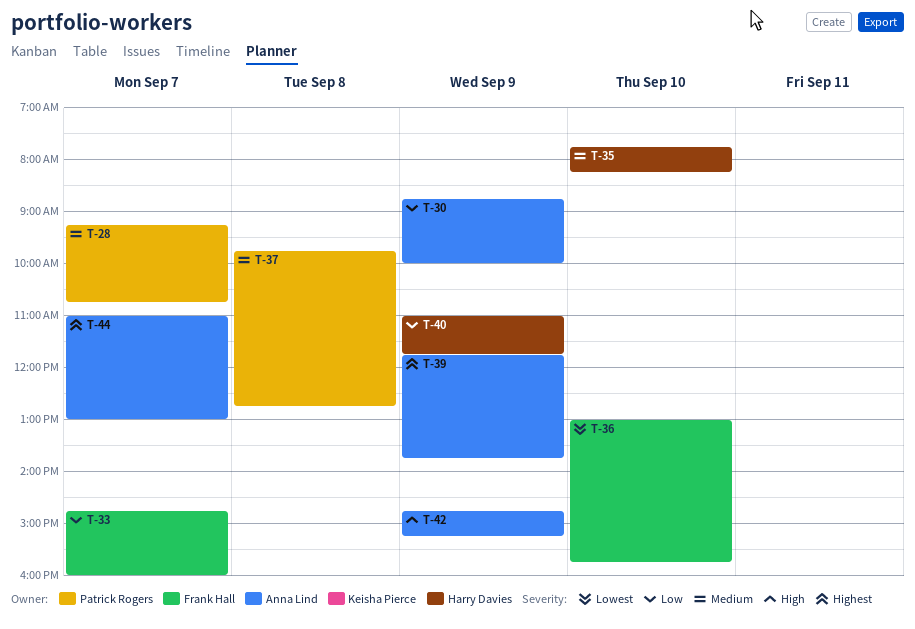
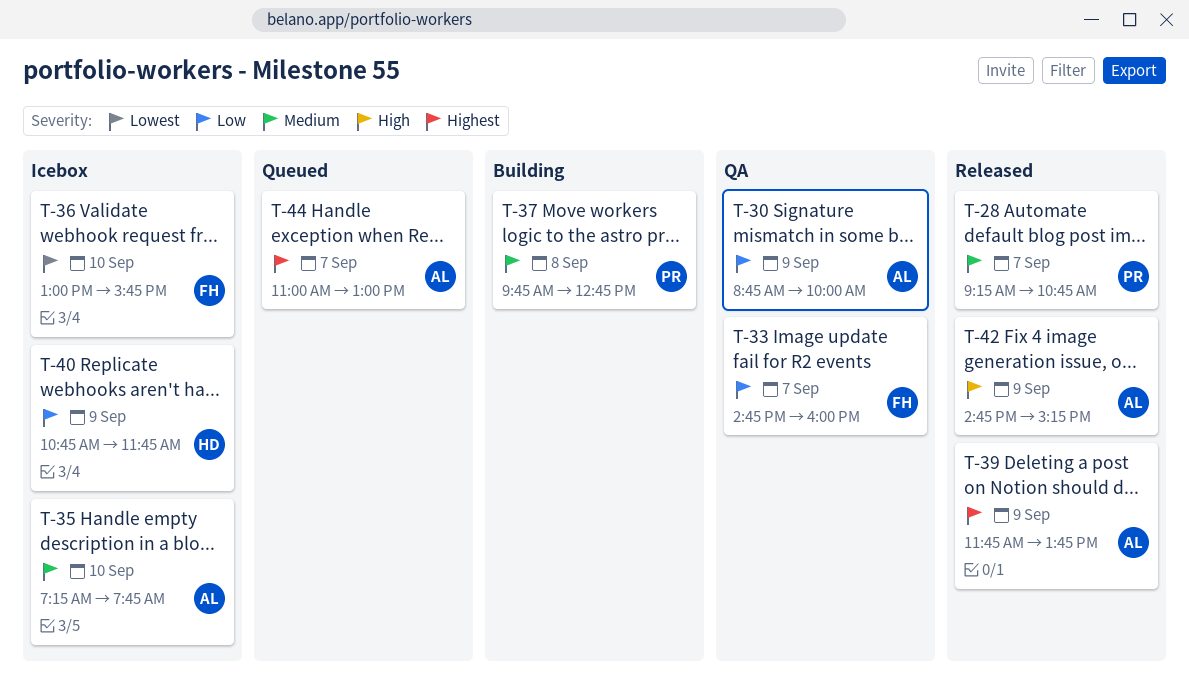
T-35, owner: Harry Davies -> Anna Lind
T-35, begins: 07:45 -> 07:15
T-35, ends: 08:15 -> 07:45
T-40, begins: 11:00 -> 10:45

